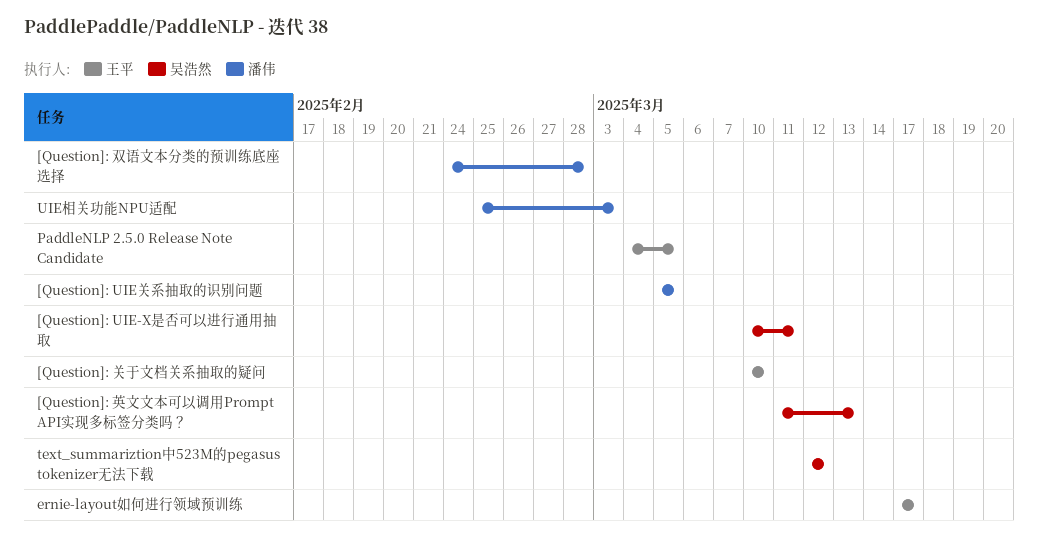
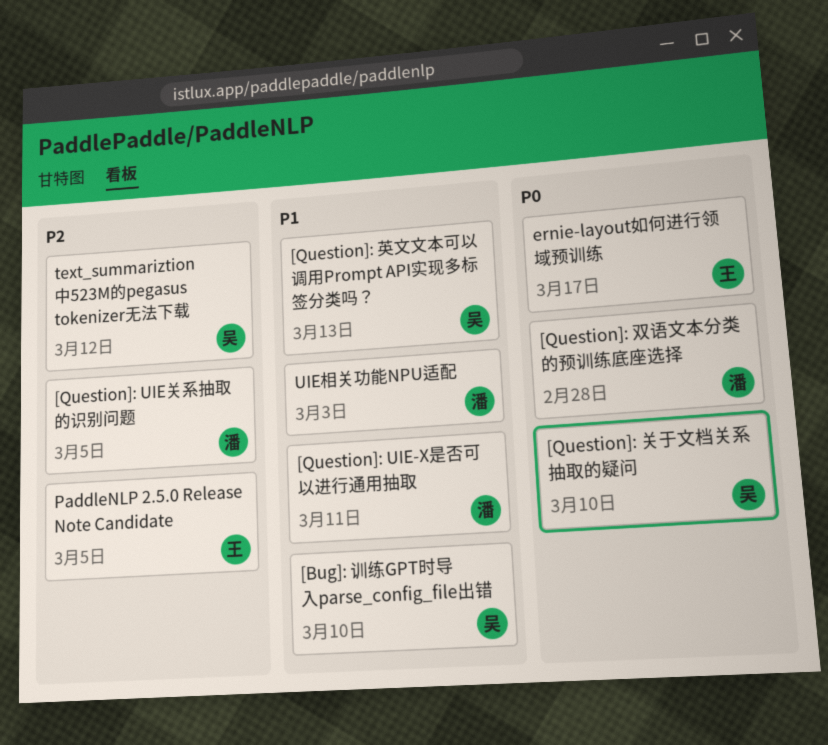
[Bug]: 训练GPT时导入parse_config_file出错: none -> present
[Question]: UIE-X是否可以进行通用抽取, owner: 吴浩然 -> 潘伟
[Question]: 关于文档关系抽取的疑问, owner: 王平 -> 吴浩然

